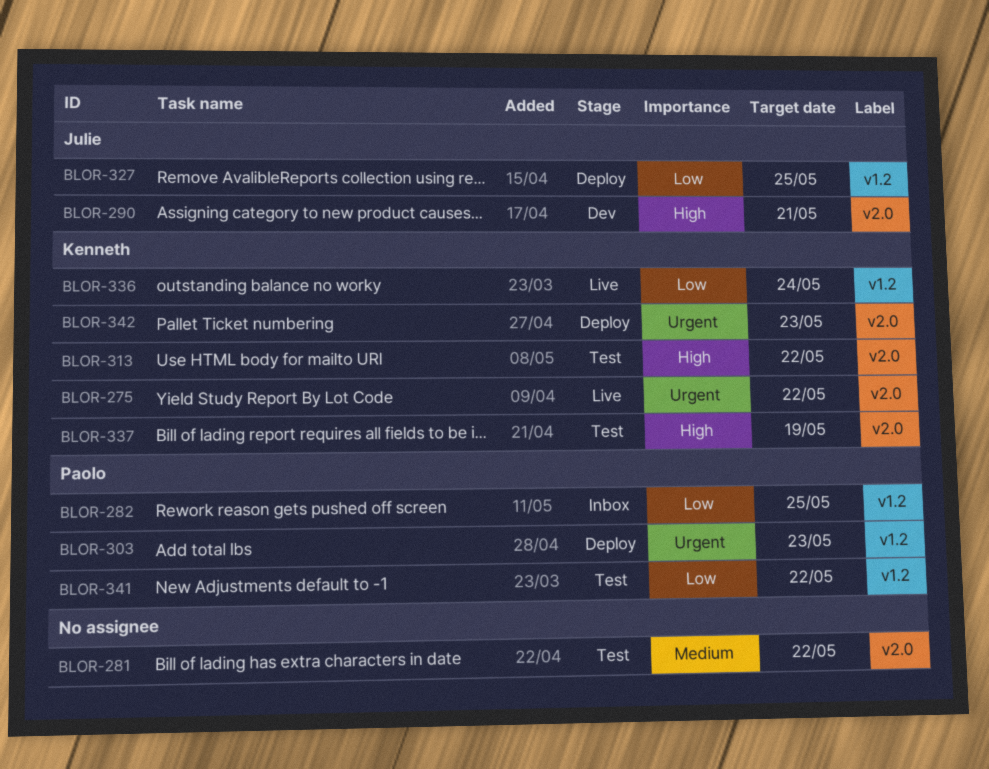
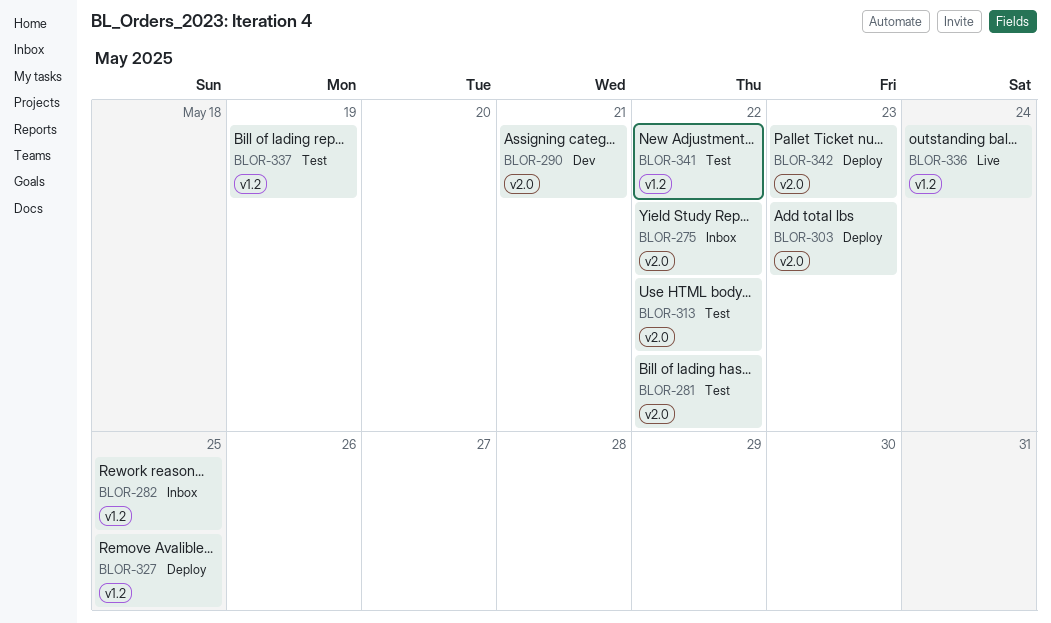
BLOR-275, status: Live -> Inbox
BLOR-303, label: v1.2 -> v2.0
BLOR-337, label: v2.0 -> v1.2

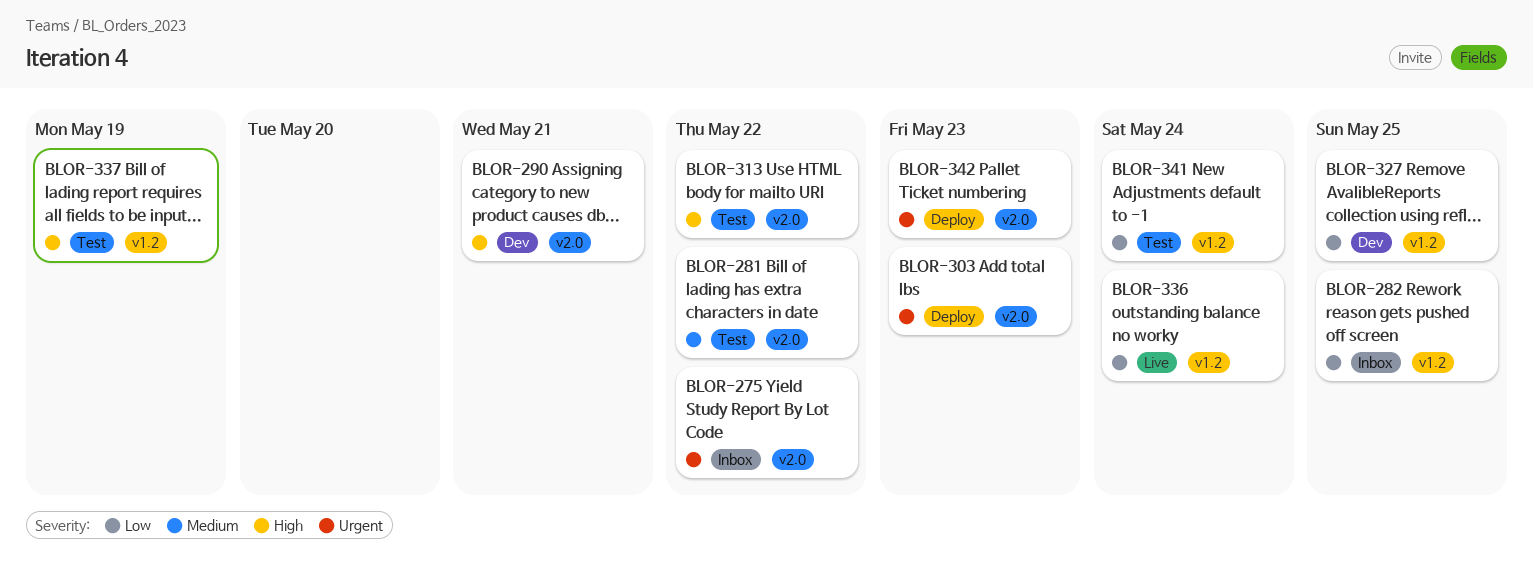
BLOR-327, status: Deploy -> Dev
BLOR-341, due: May 22 -> May 24

